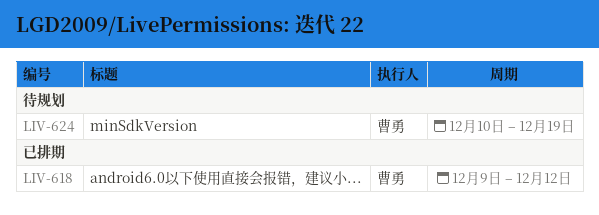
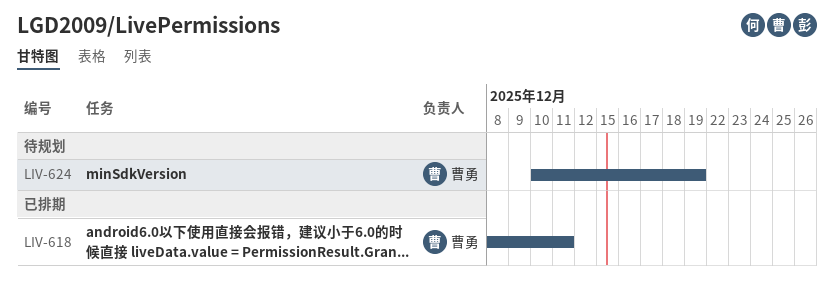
LIV-618, start: Dec 9 -> Dec 8
LIV-618, due: Dec 12 -> Dec 11

